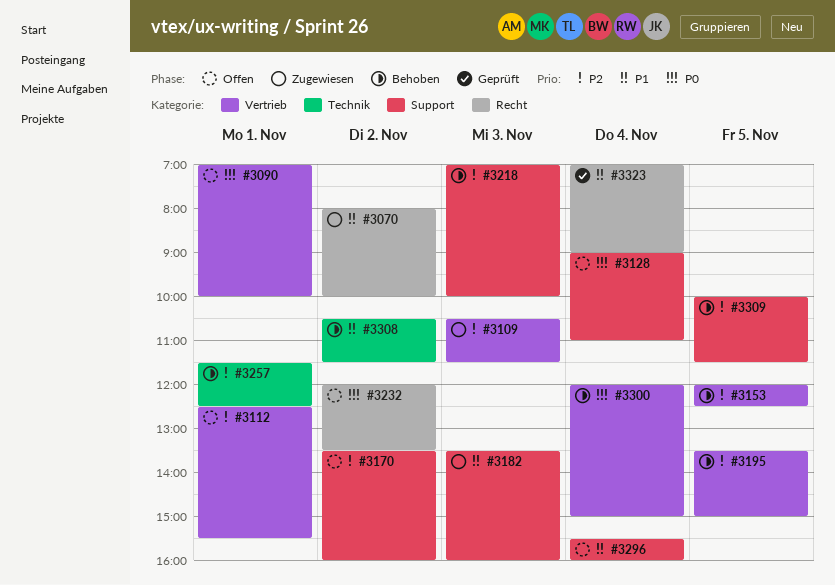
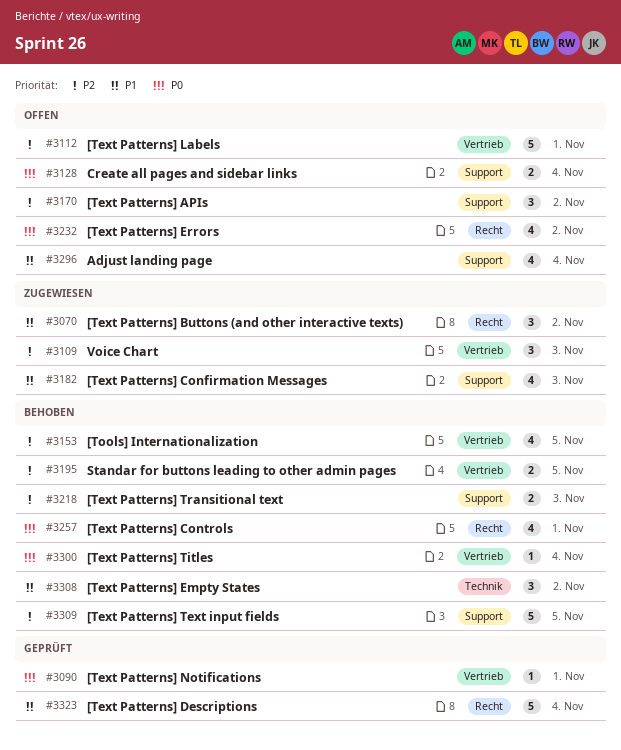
#3090, status: Offen -> Geprüft
#3257, priority: P2 -> P0
#3257, label: Technik -> Recht

